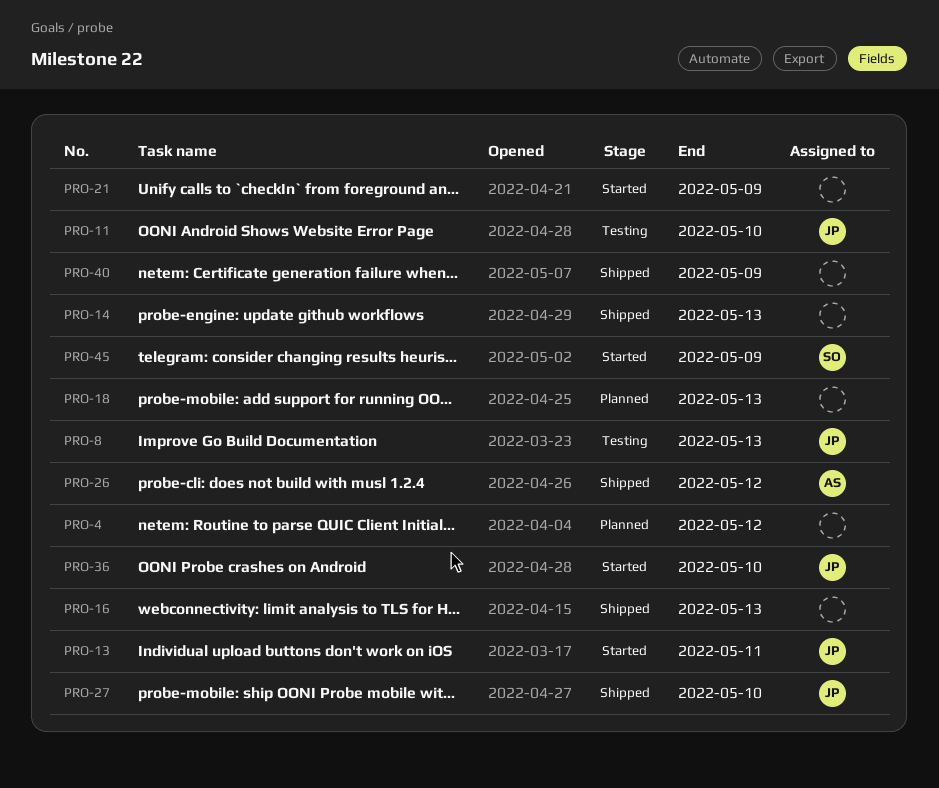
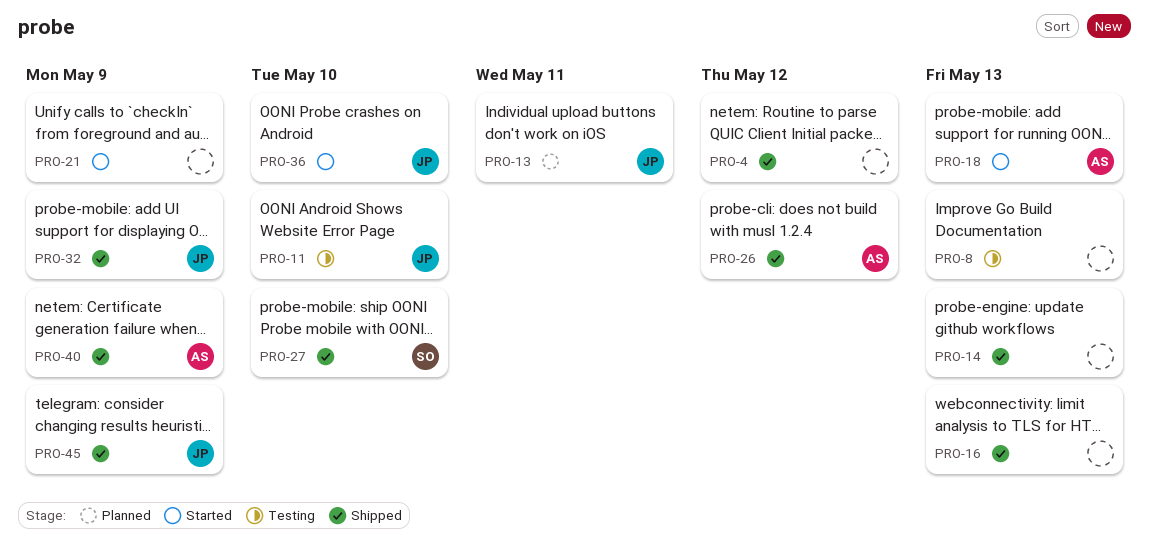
PRO-4, status: Planned -> Shipped
PRO-8, owner: JP -> none
PRO-13, status: Started -> Planned
PRO-18, status: Planned -> Started
PRO-18, owner: none -> AS
PRO-27, owner: JP -> SO
PRO-32: none -> present
PRO-40, owner: none -> AS
PRO-45, status: Started -> Shipped
PRO-45, owner: SO -> JP

